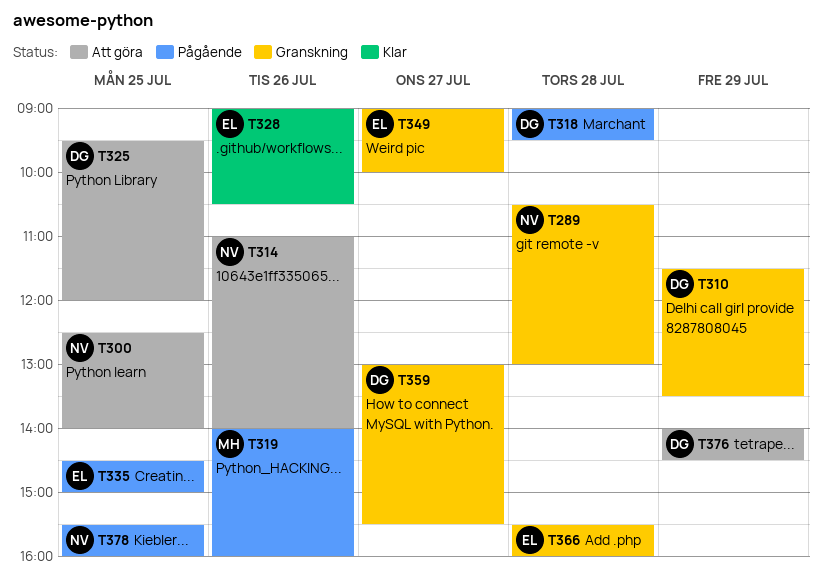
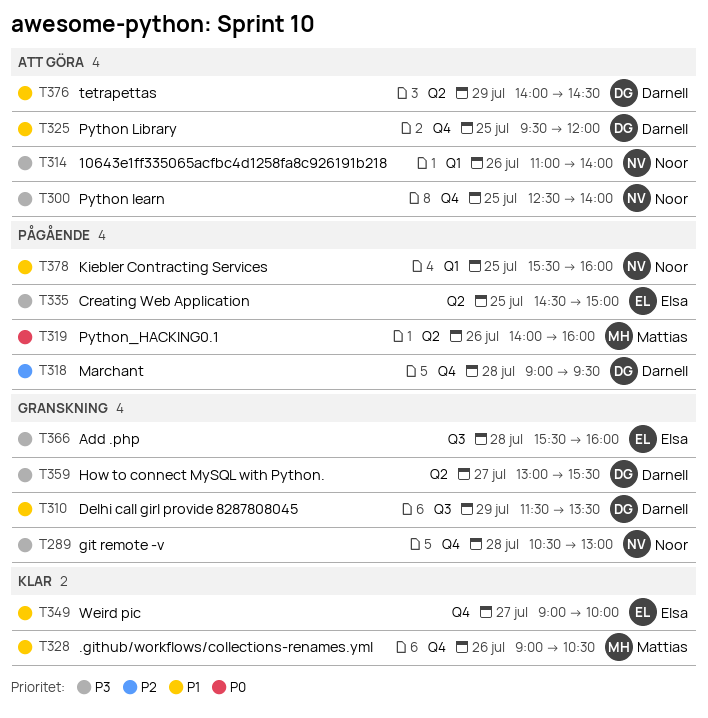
T328, owner: Elsa -> Mattias
T349, status: Granskning -> Klar

